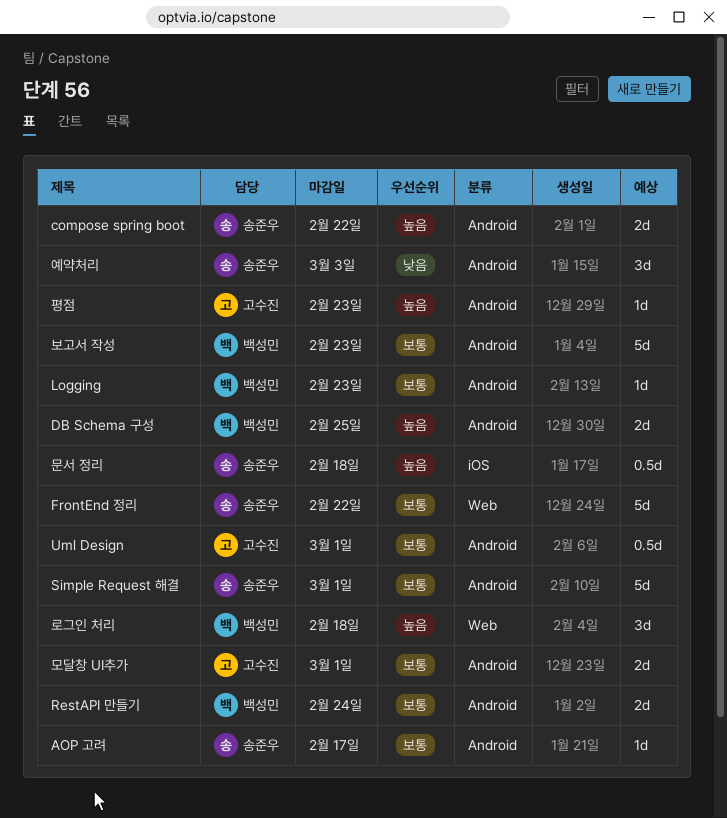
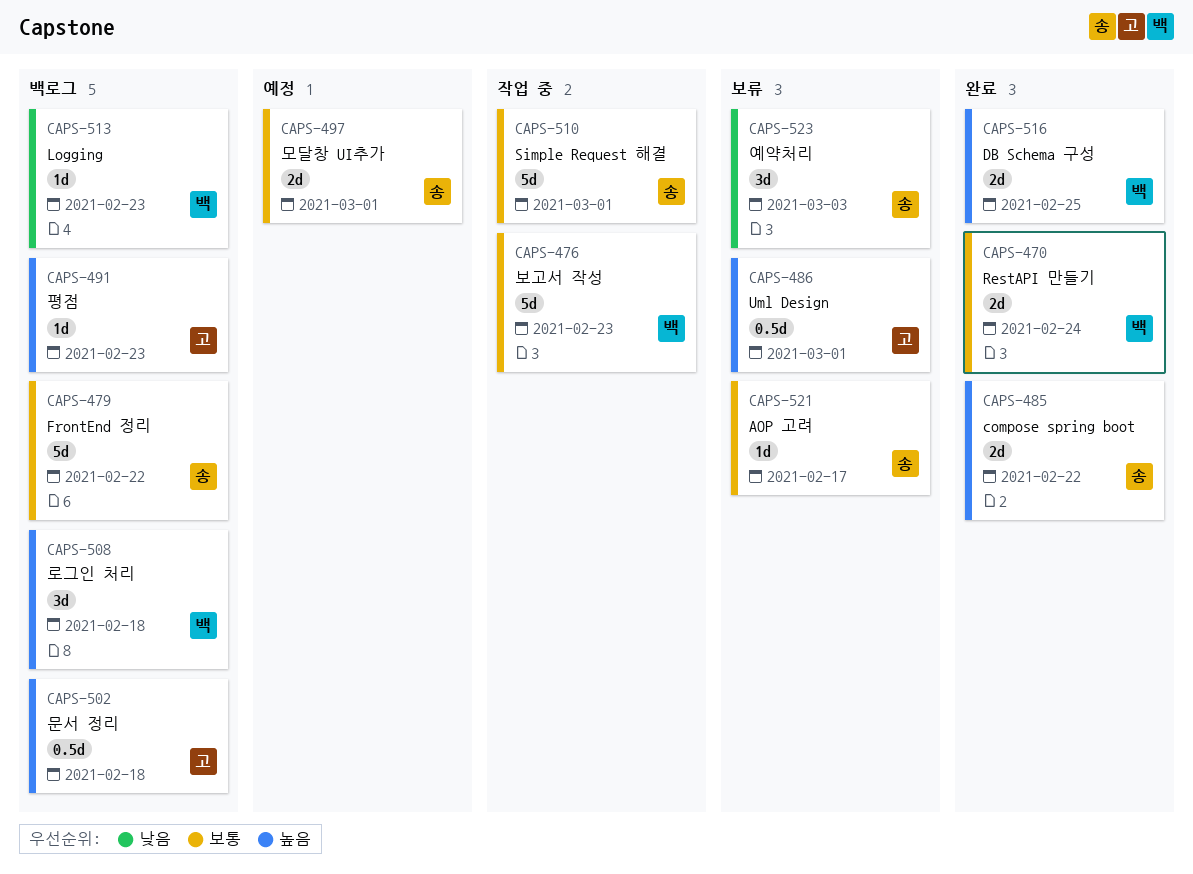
Logging, priority: 보통 -> 낮음
Uml Design, priority: 보통 -> 높음
모달창 UI추가, owner: 고수진 -> 송준우
문서 정리, owner: 송준우 -> 고수진

